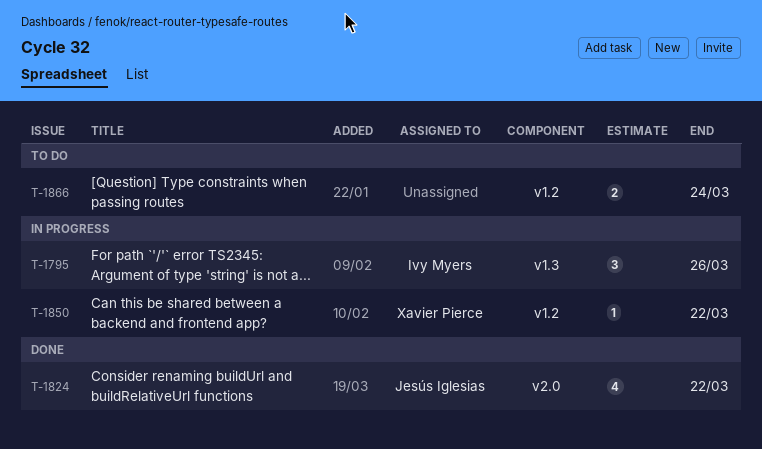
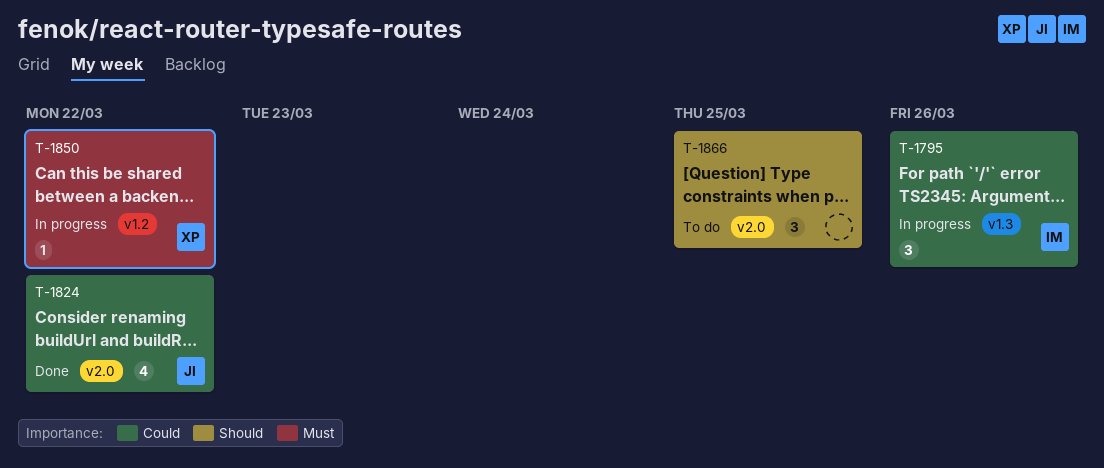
T-1866, label: v1.2 -> v2.0
T-1866, estimate: 2 -> 3
T-1866, due: Mar 24 -> Mar 25

